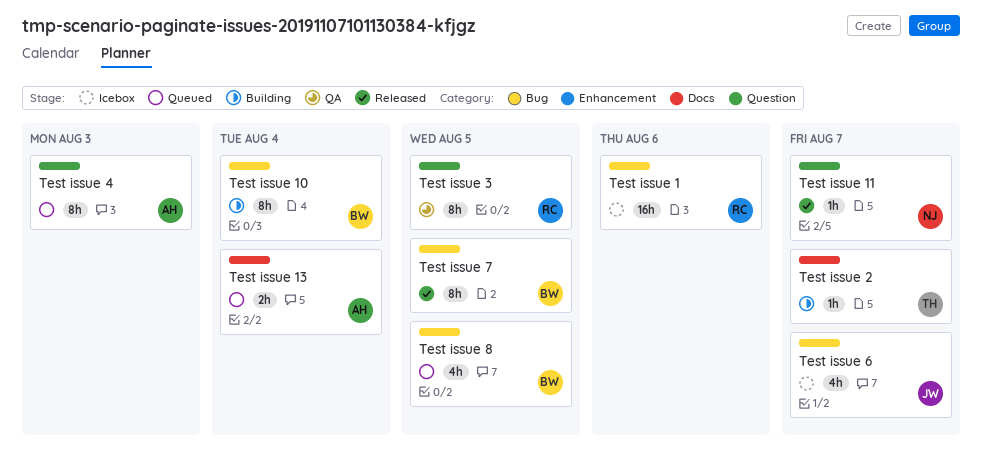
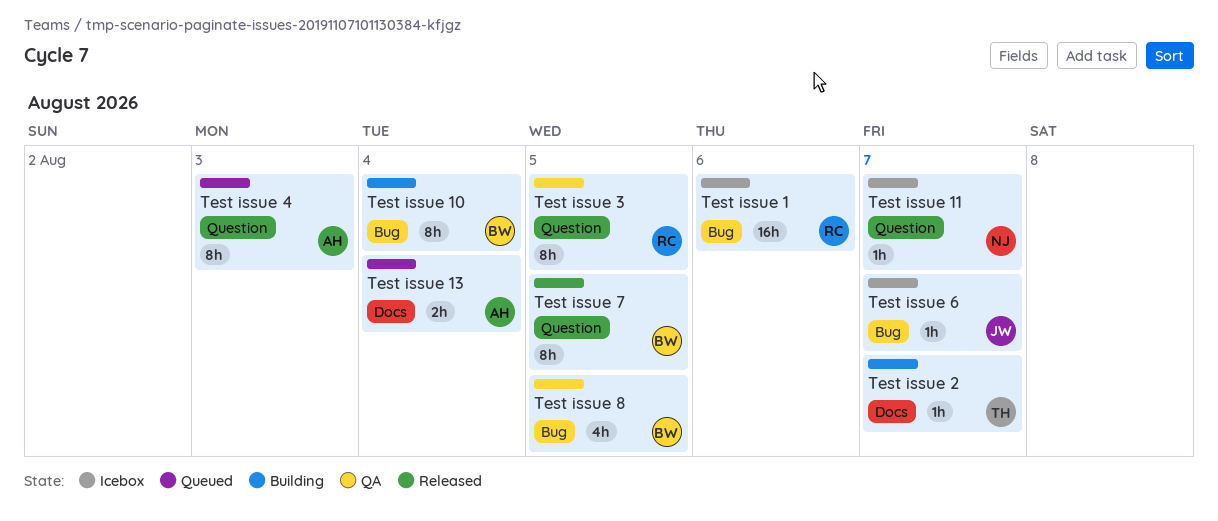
Test issue 11, status: Released -> Icebox
Test issue 6, estimate: 4h -> 1h
Test issue 7, label: Bug -> Question
Test issue 8, status: Queued -> QA

